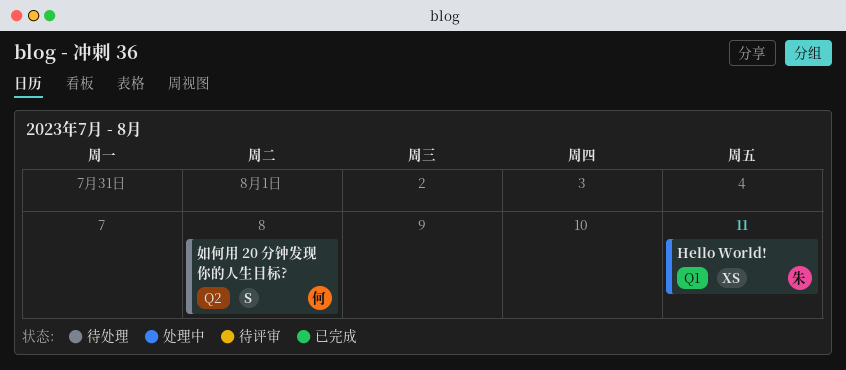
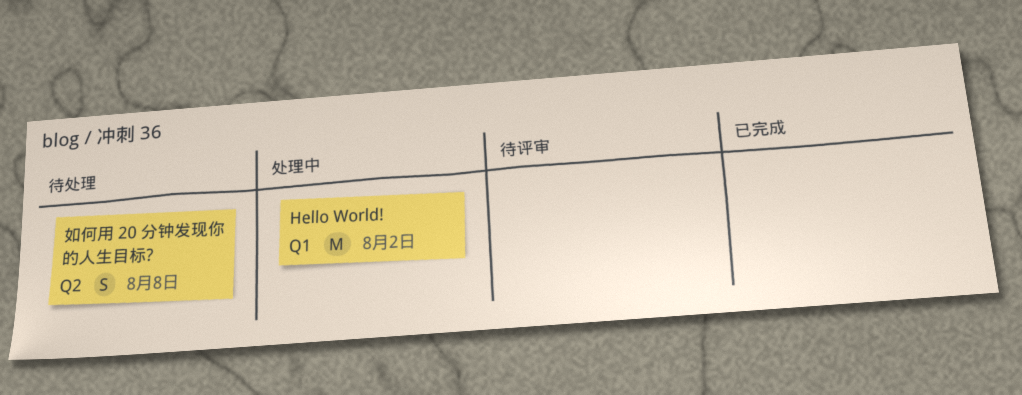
Hello World!, estimate: XS -> M
Hello World!, due: Aug 11 -> Aug 2

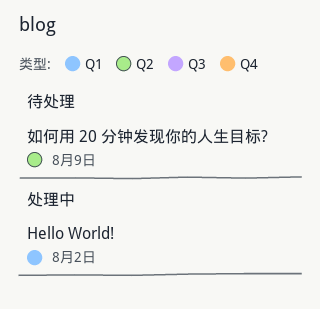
如何用 20 分钟发现你的人生目标?, due: Aug 8 -> Aug 9

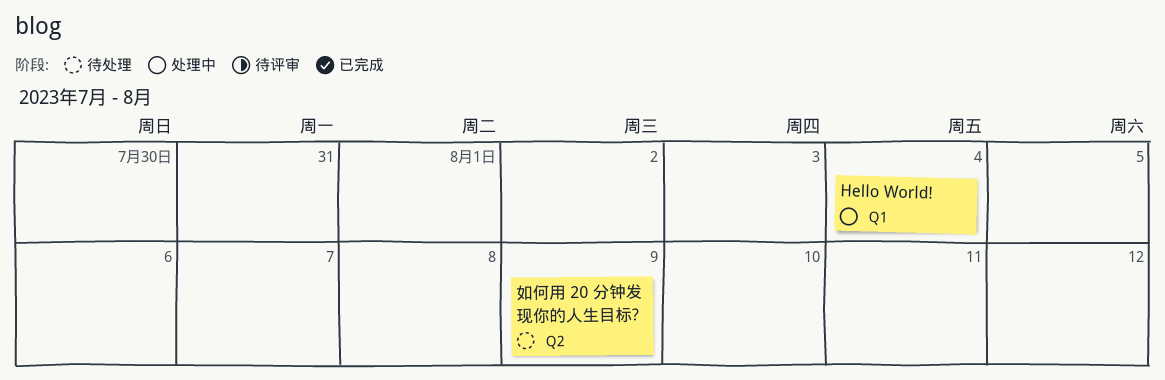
Hello World!, due: Aug 2 -> Aug 4

